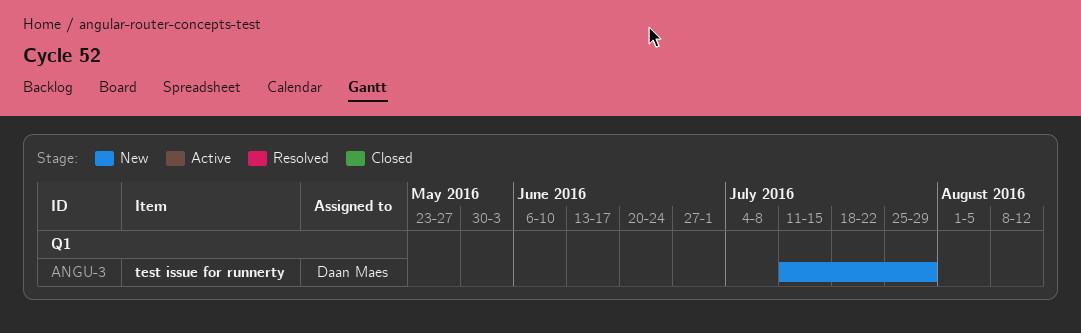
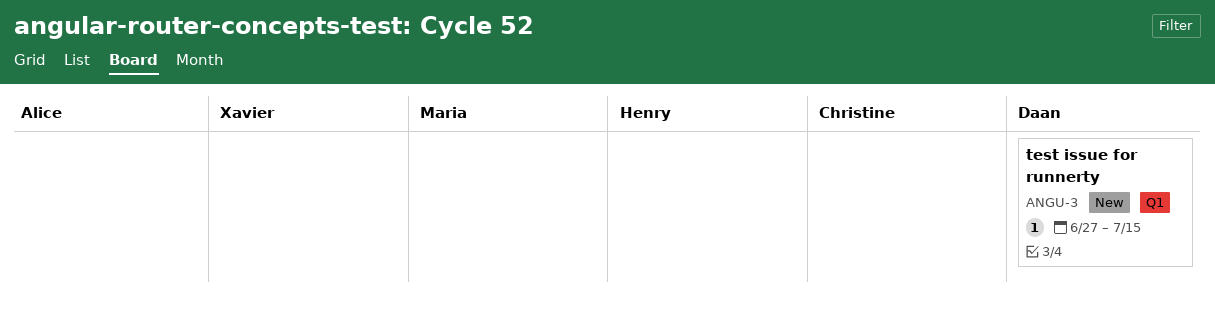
ANGU-3, start: Jul 11 -> Jun 27
ANGU-3, due: Jul 29 -> Jul 15

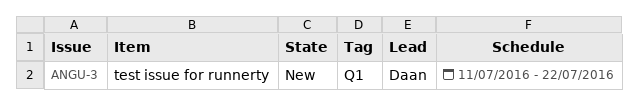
ANGU-3, start: Jun 27 -> Jul 11
ANGU-3, due: Jul 15 -> Jul 22

